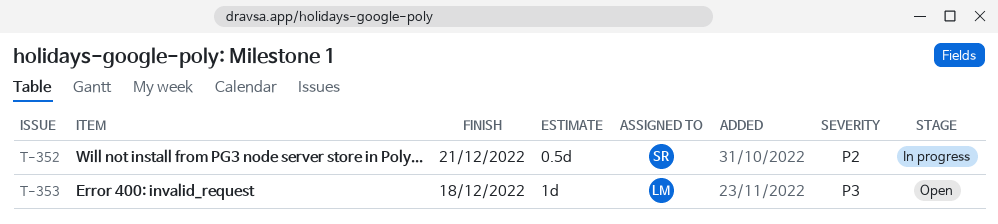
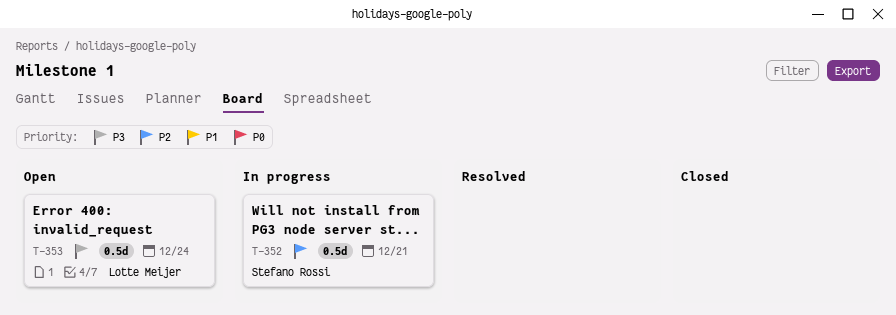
T-353, estimate: 1d -> 0.5d
T-353, due: Dec 18 -> Dec 24

